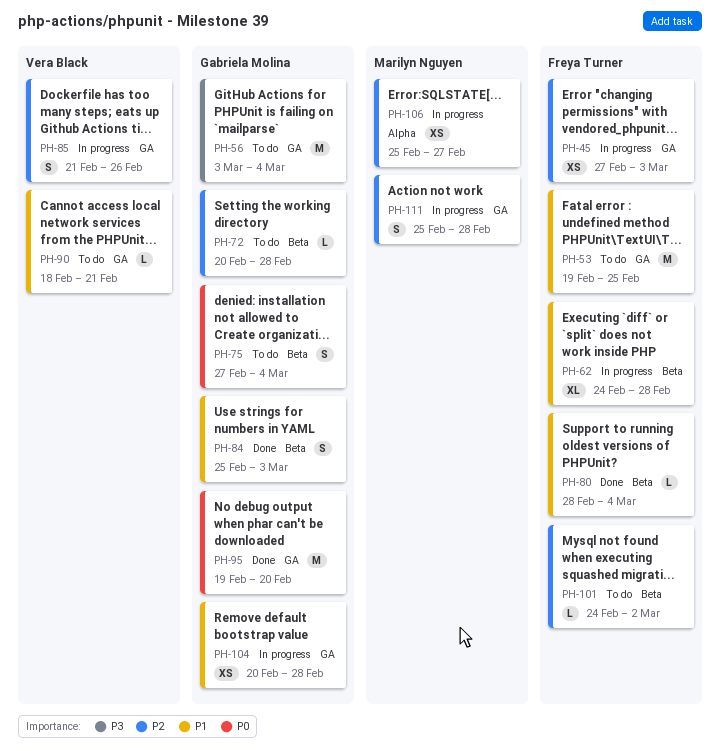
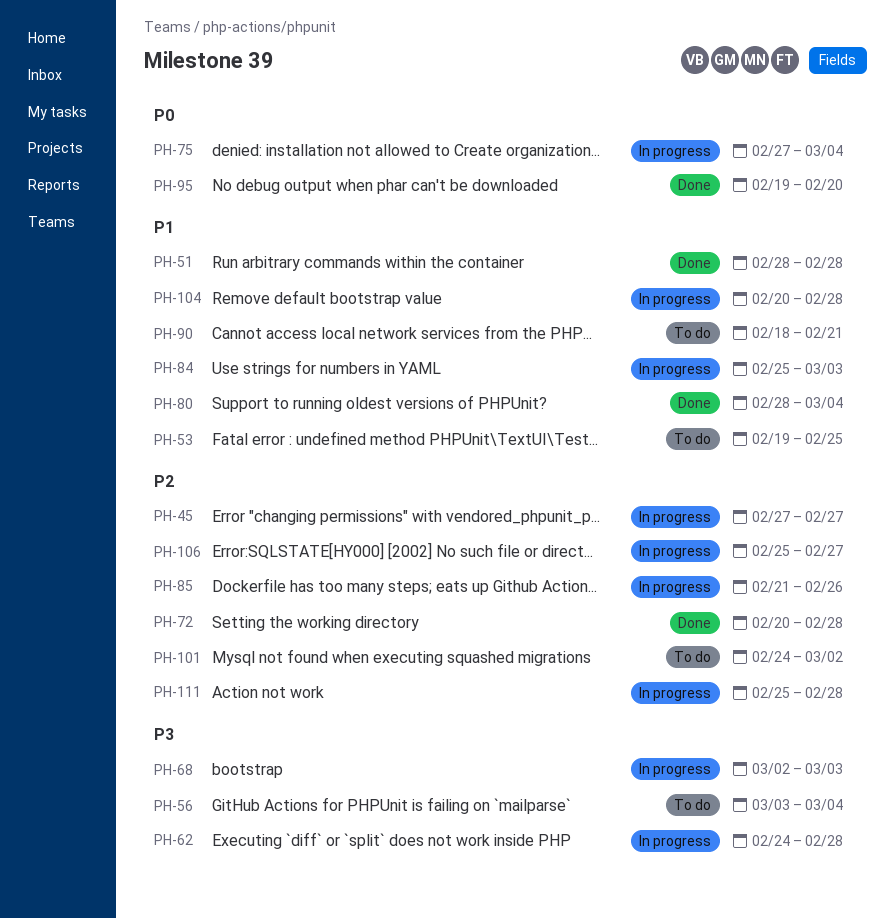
PH-45, due: Mar 3 -> Feb 27
PH-51: none -> present
PH-62, priority: P1 -> P3
PH-68: none -> present
PH-72, status: To do -> Done
PH-75, status: To do -> In progress
PH-84, status: Done -> In progress

